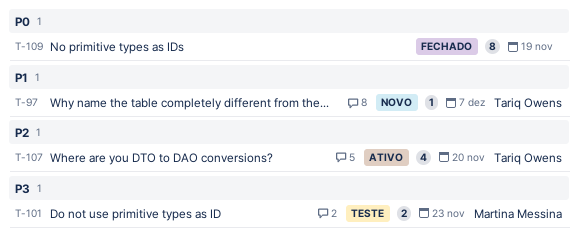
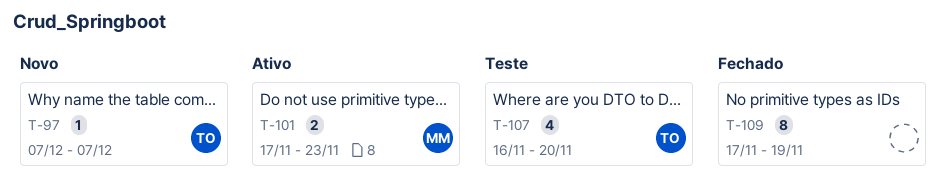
T-101, status: Teste -> Ativo
T-107, status: Ativo -> Teste

